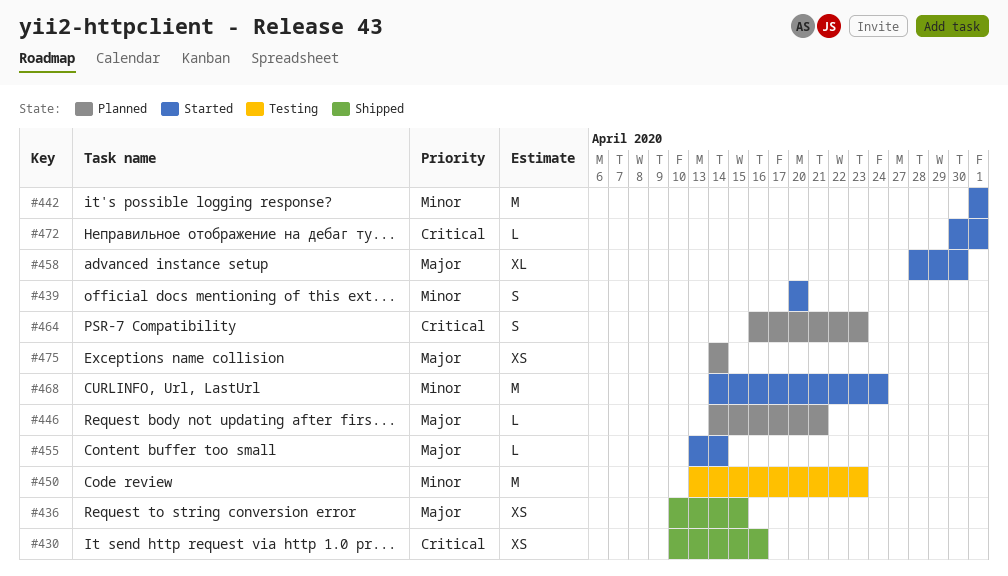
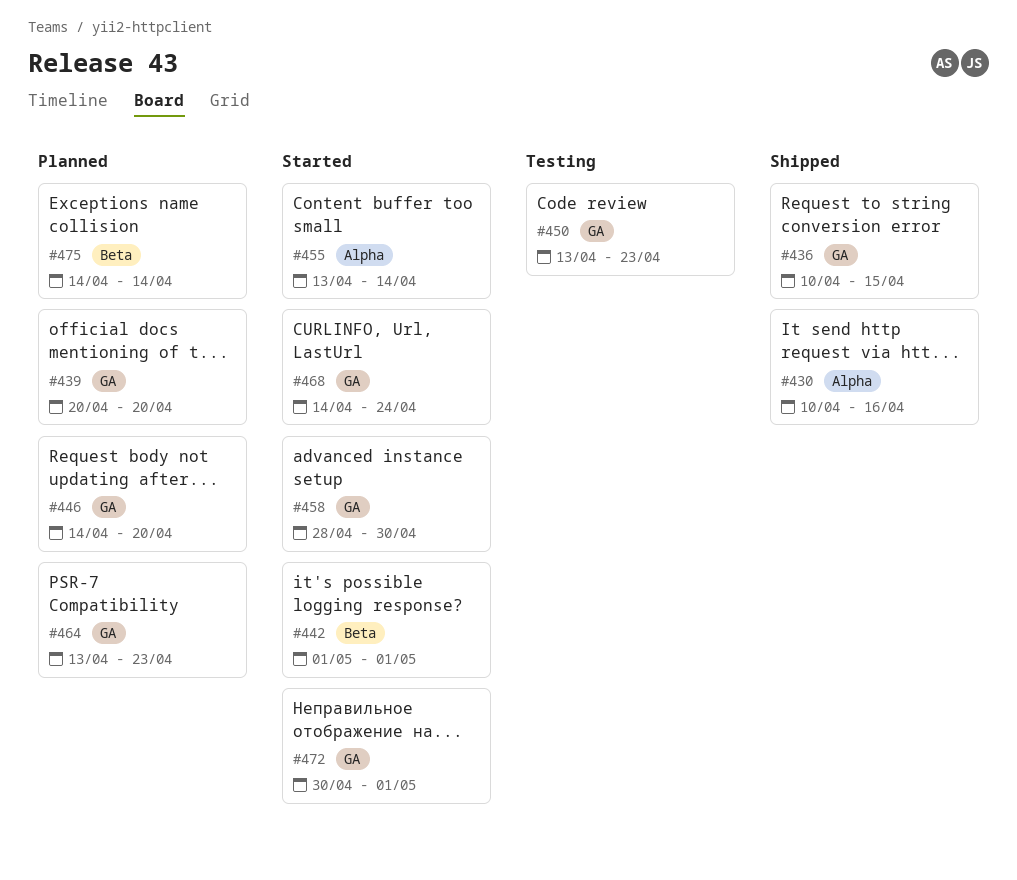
#439, status: Started -> Planned
#446, due: Apr 21 -> Apr 20
#464, start: Apr 16 -> Apr 13

